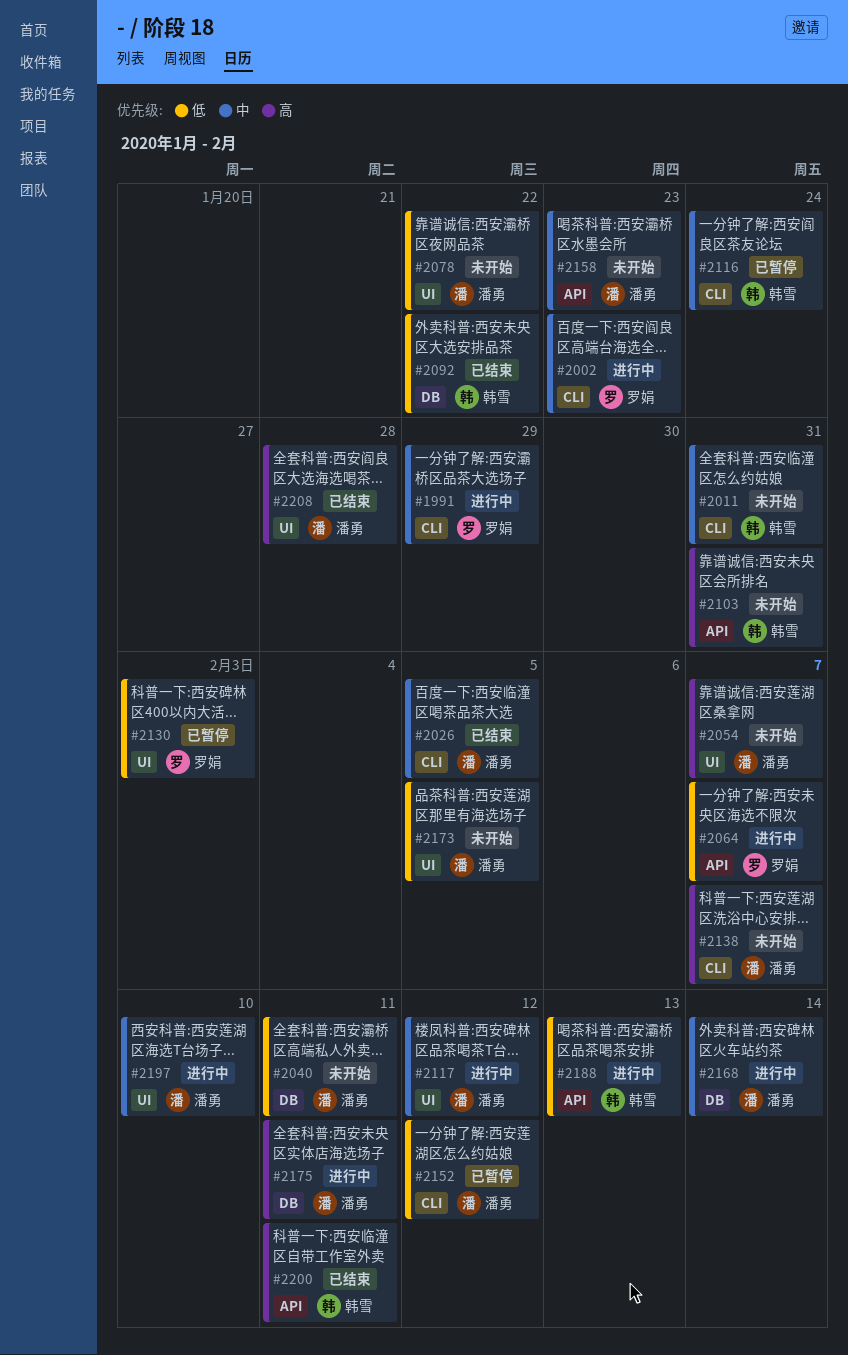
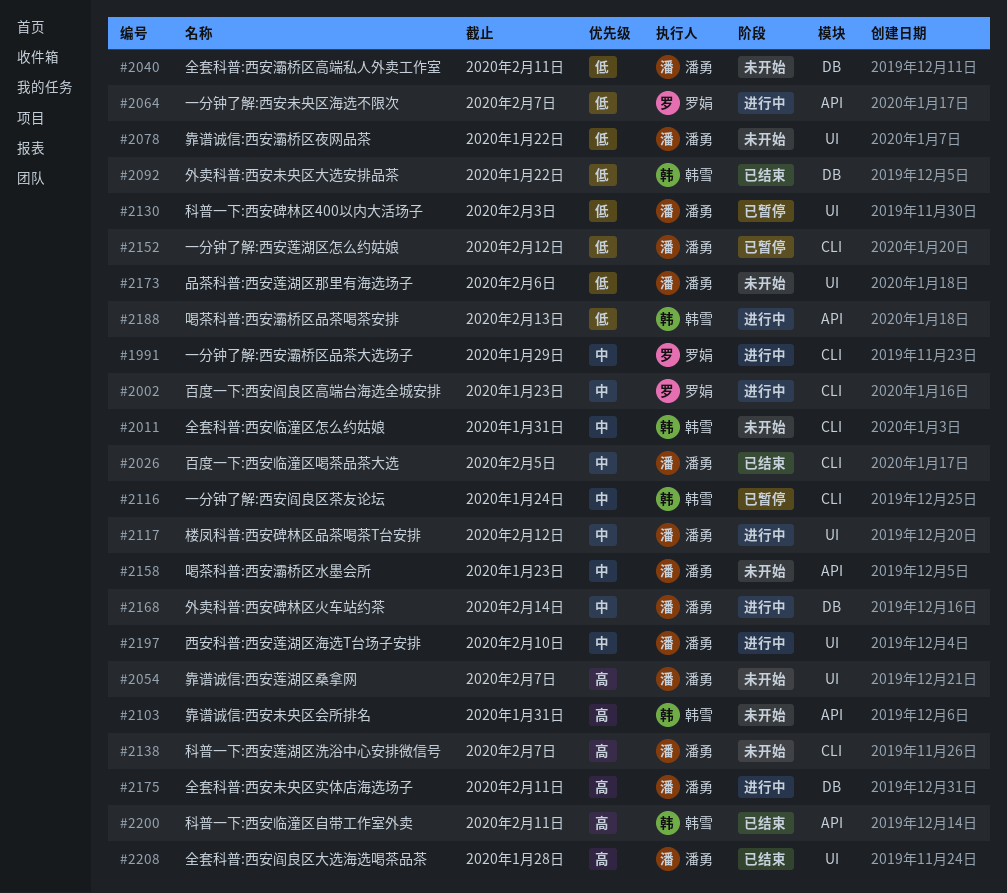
#2130, owner: 罗娟 -> 潘勇
#2173, due: Feb 5 -> Feb 6

